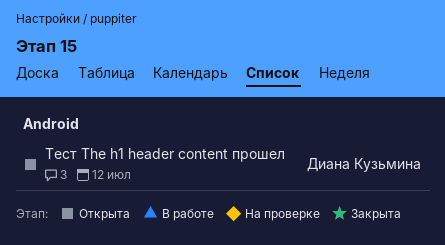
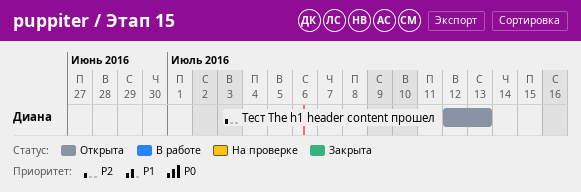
Тест The h1 header content прошел, due: Jul 12 -> Jul 13

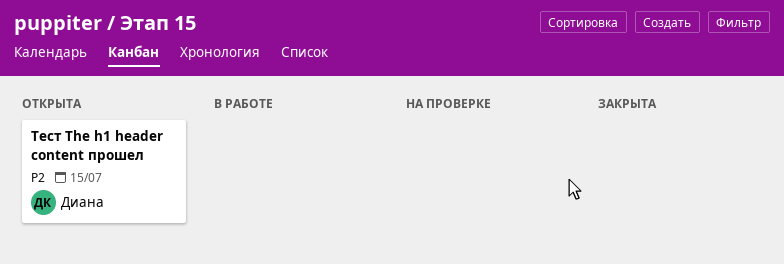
Тест The h1 header content прошел, due: Jul 13 -> Jul 15

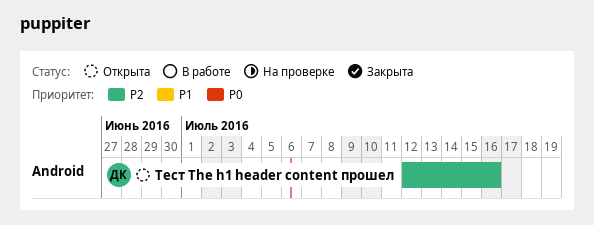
Тест The h1 header content прошел, due: Jul 15 -> Jul 16

